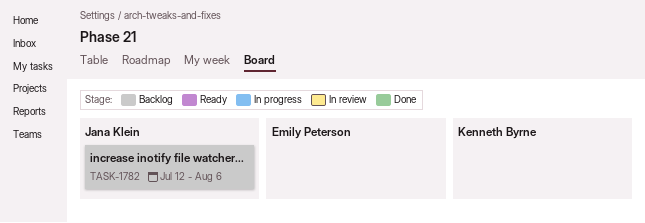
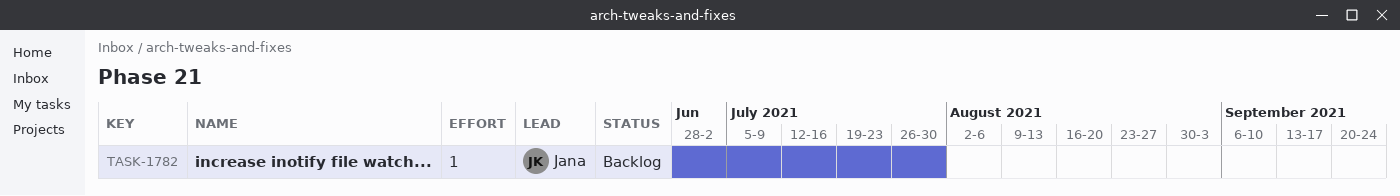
TASK-1782, start: Jul 12 -> Jun 28
TASK-1782, due: Aug 6 -> Jul 30

